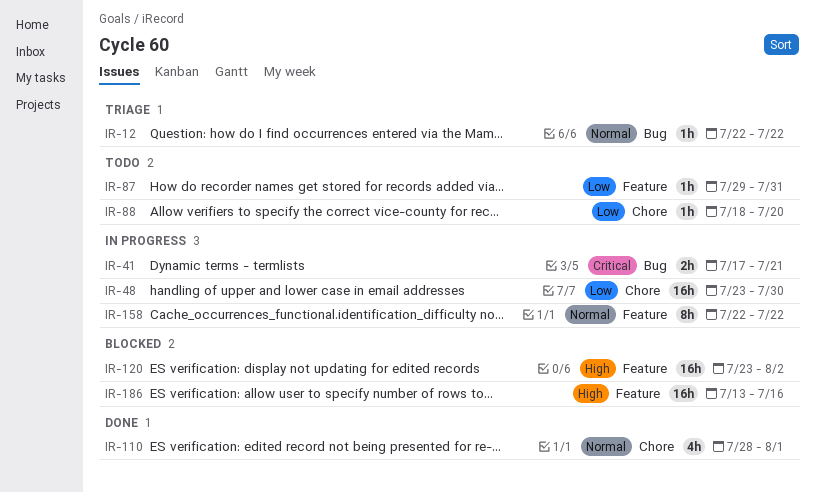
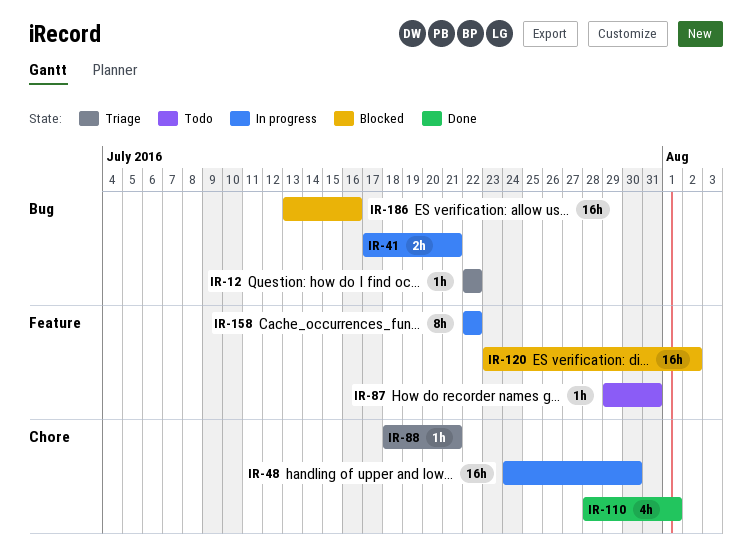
IR-48, start: Jul 23 -> Jul 24
IR-88, status: Todo -> Triage
IR-88, due: Jul 20 -> Jul 21
IR-186, label: Feature -> Bug

